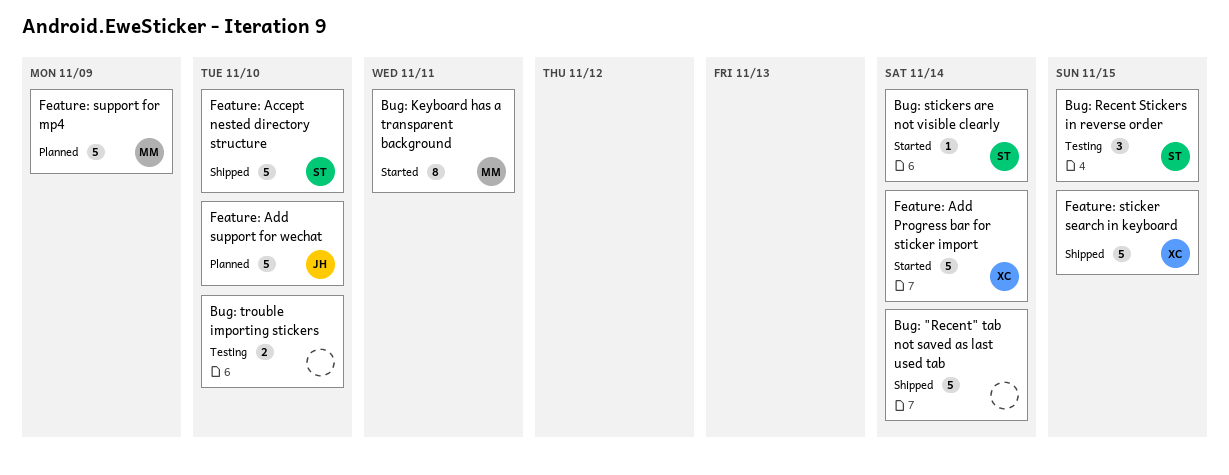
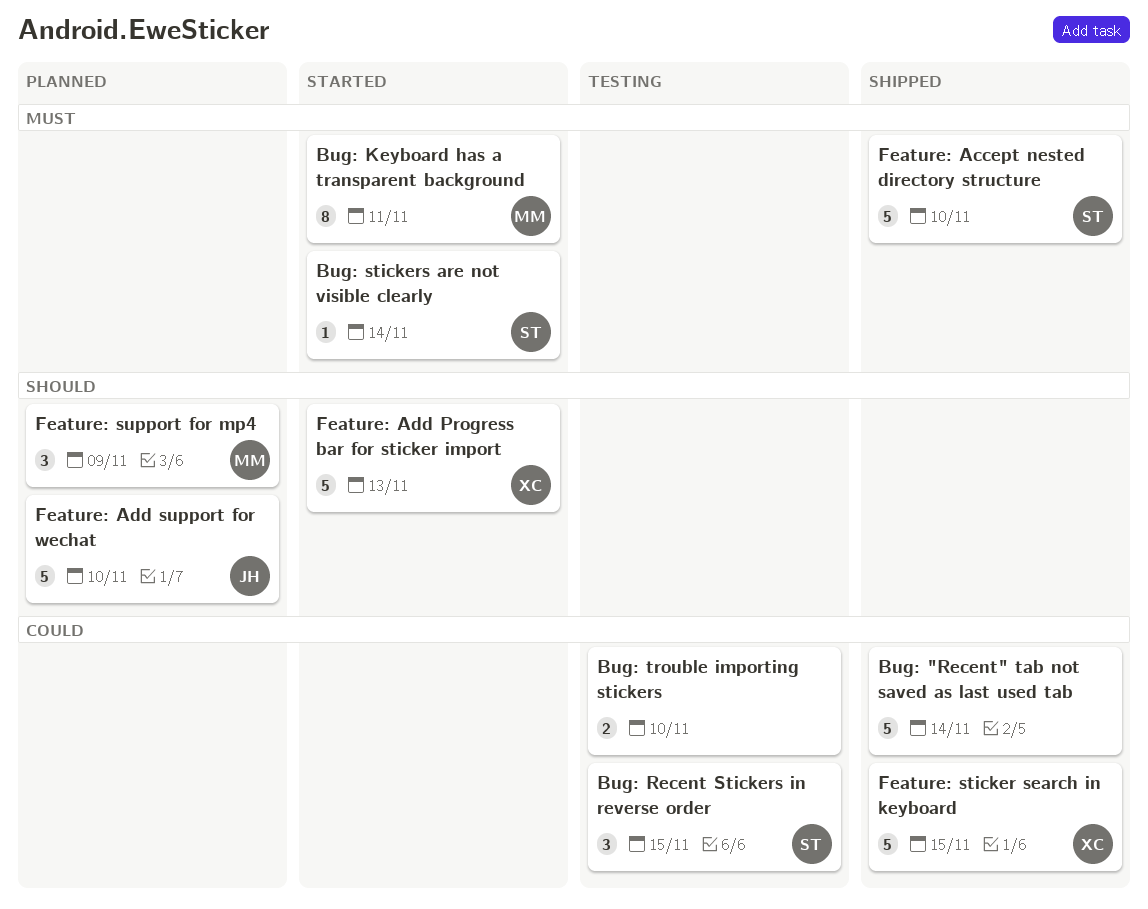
Feature: Add Progress bar for sticker import, due: Nov 14 -> Nov 13
Feature: support for mp4, estimate: 5 -> 3

